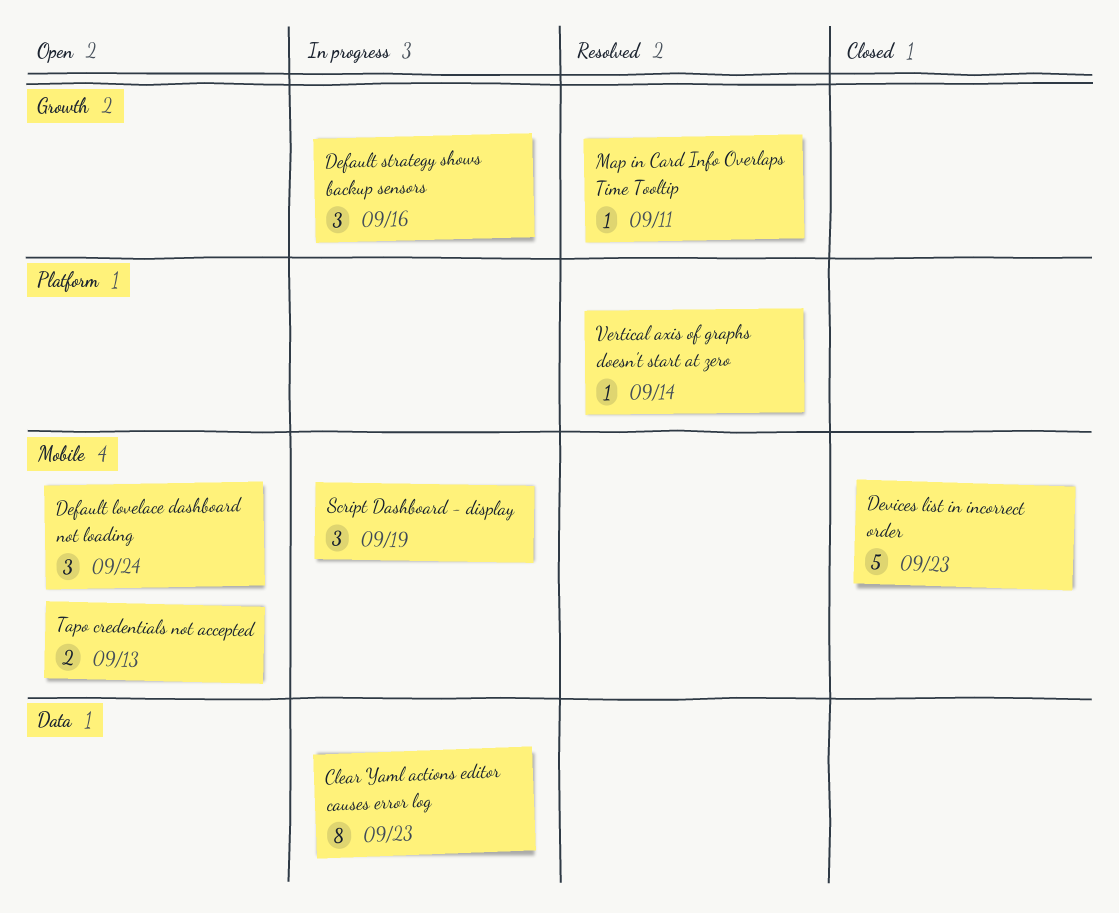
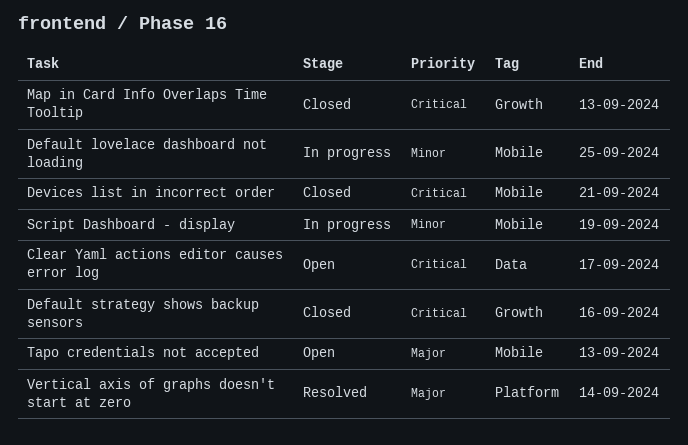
Clear Yaml actions editor causes error log, status: In progress -> Open
Clear Yaml actions editor causes error log, due: Sep 23 -> Sep 17
Default lovelace dashboard not loading, status: Open -> In progress
Default lovelace dashboard not loading, due: Sep 24 -> Sep 25
Default strategy shows backup sensors, status: In progress -> Closed
Devices list in incorrect order, due: Sep 23 -> Sep 21
Map in Card Info Overlaps Time Tooltip, status: Resolved -> Closed
Map in Card Info Overlaps Time Tooltip, due: Sep 11 -> Sep 13

